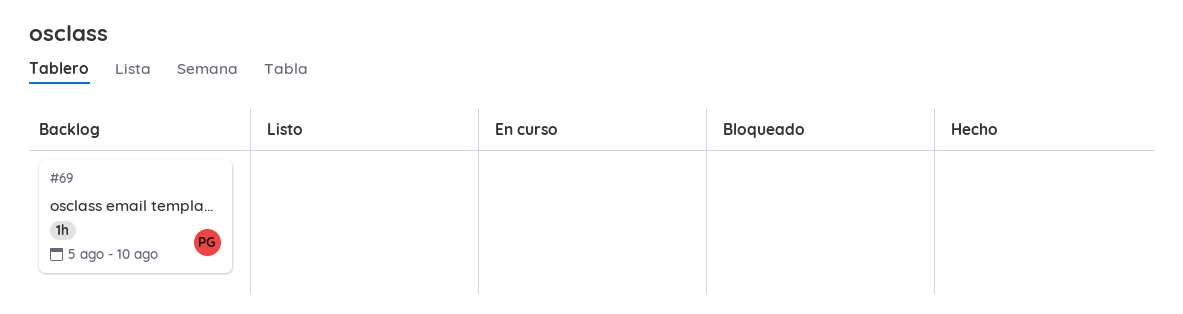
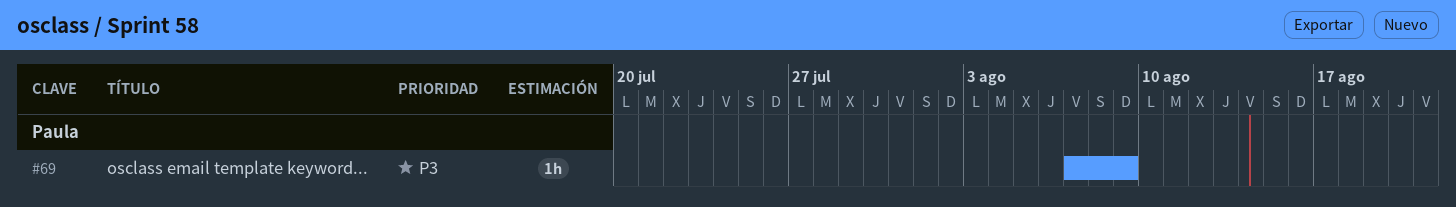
#69, start: Aug 5 -> Aug 7
#69, due: Aug 10 -> Aug 9

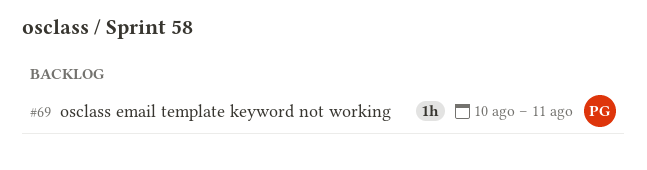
#69, start: Aug 7 -> Aug 10
#69, due: Aug 9 -> Aug 11

